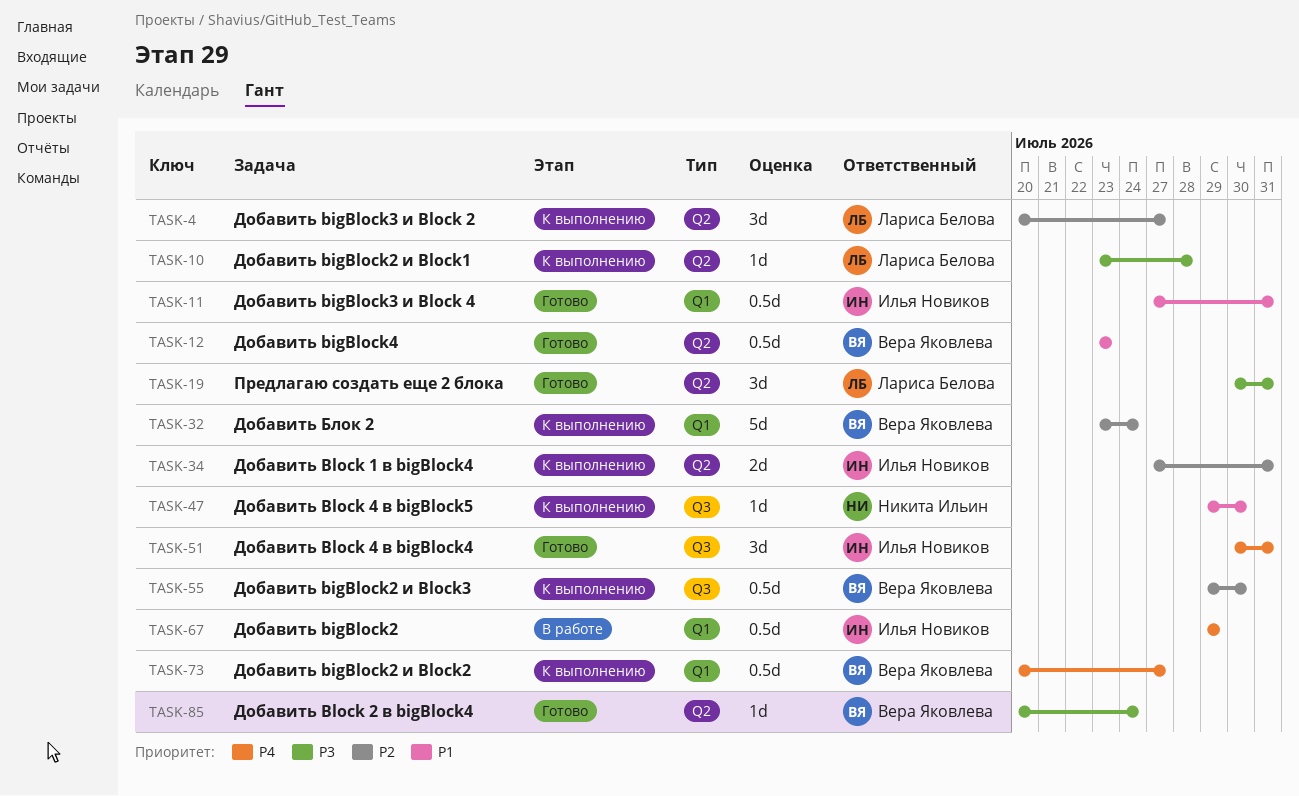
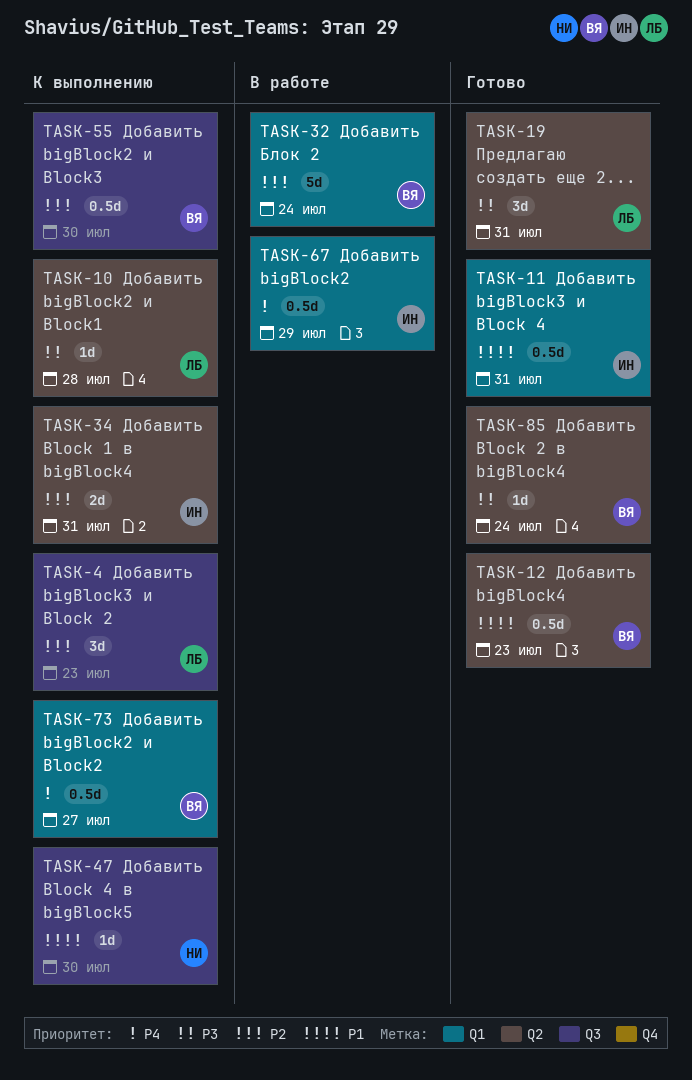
TASK-4, label: Q2 -> Q3
TASK-4, due: Jul 27 -> Jul 23
TASK-32, status: К выполнению -> В работе
TASK-51: present -> none

